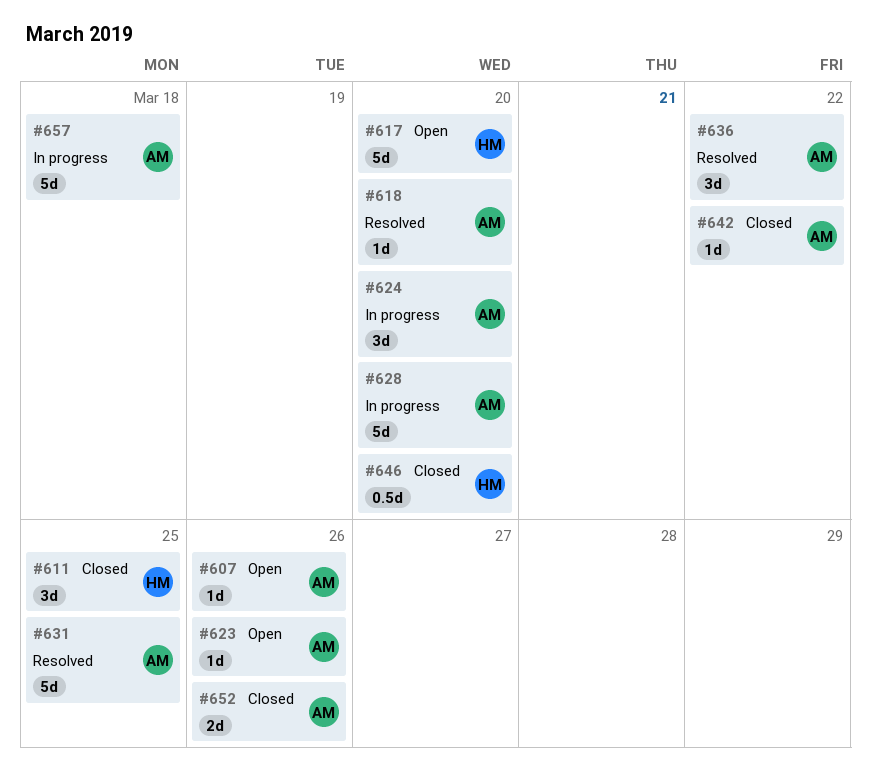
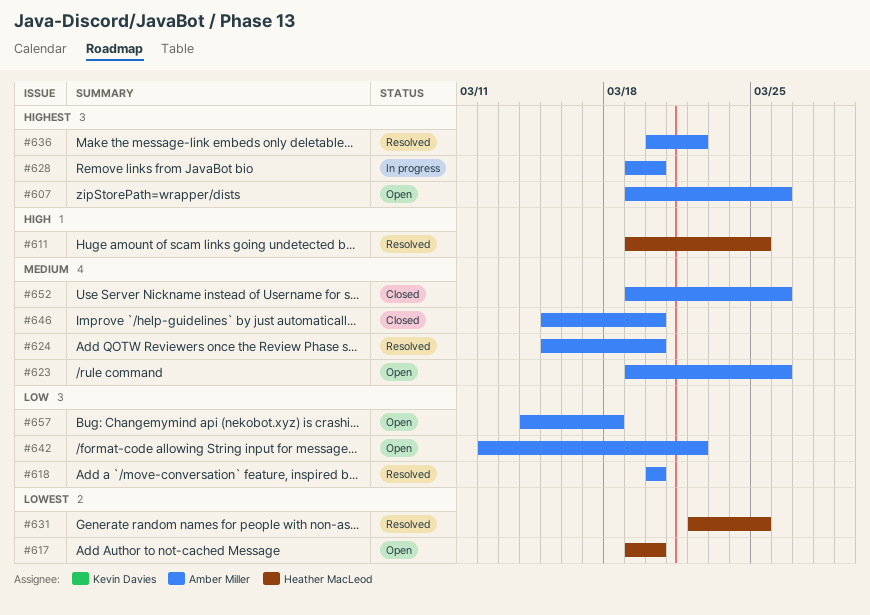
#611, status: Closed -> Resolved
#624, status: In progress -> Resolved
#631, owner: Amber Miller -> Heather MacLeod
#642, status: Closed -> Open
#646, owner: Heather MacLeod -> Amber Miller
#657, status: In progress -> Open

